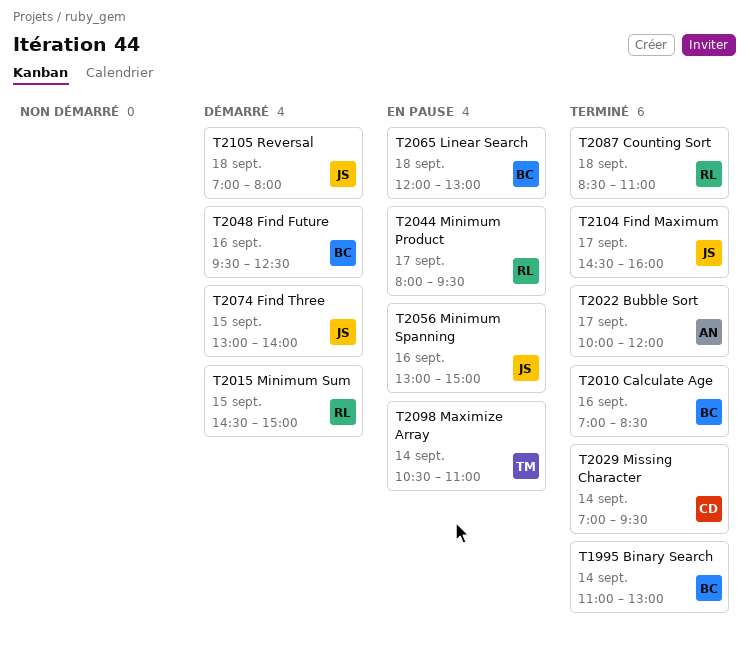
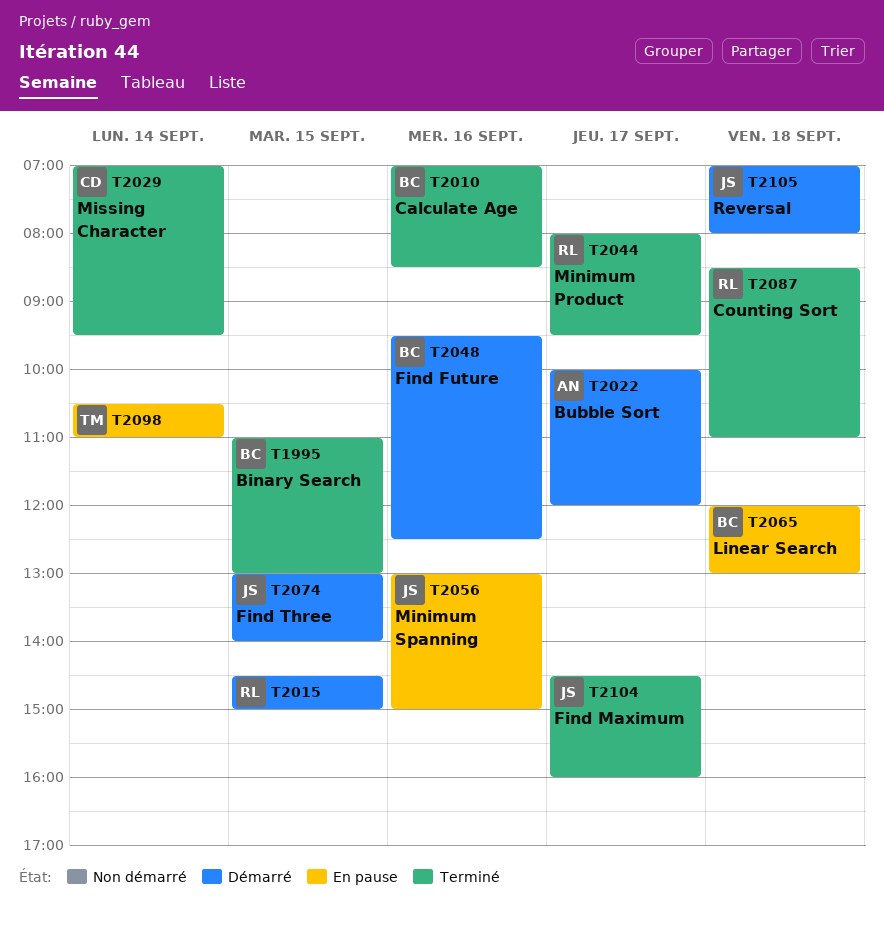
T1995, day: Sep 14 -> Sep 15
T2022, status: Terminé -> Démarré
T2044, status: En pause -> Terminé

